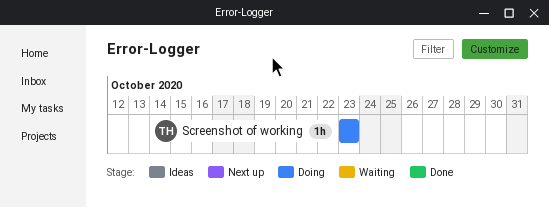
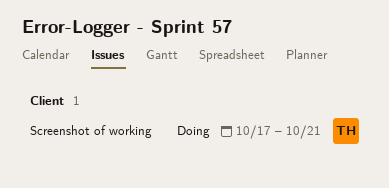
Screenshot of working, start: Oct 23 -> Oct 17
Screenshot of working, due: Oct 23 -> Oct 21

